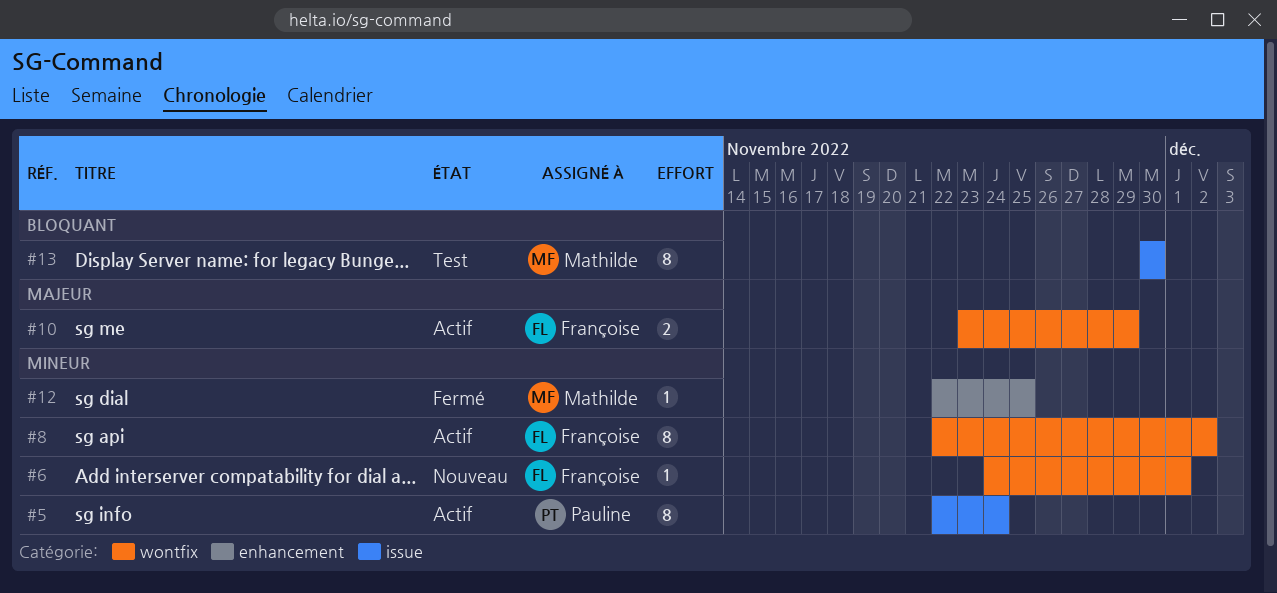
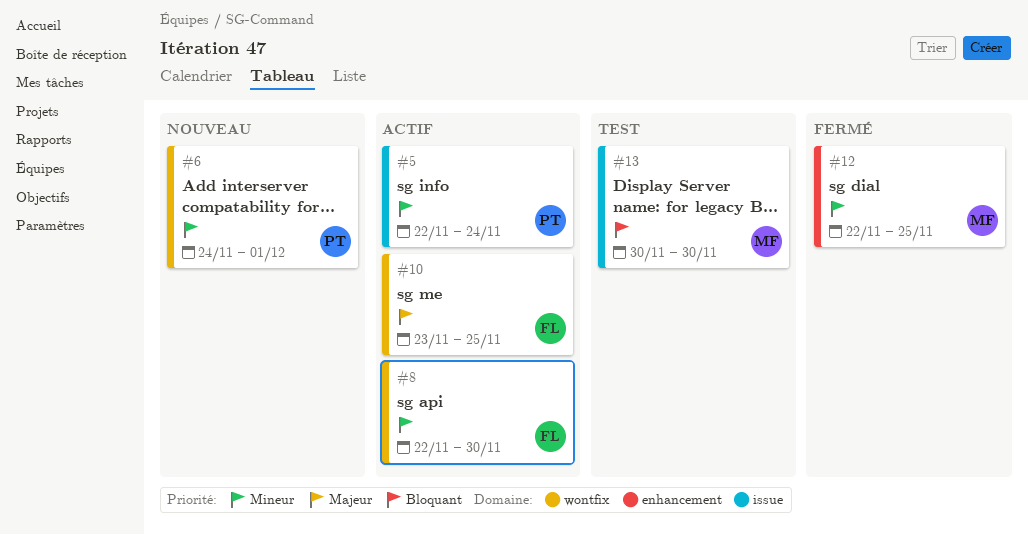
#6, owner: Françoise -> Pauline
#8, due: Dec 2 -> Nov 30
#10, due: Nov 29 -> Nov 25

